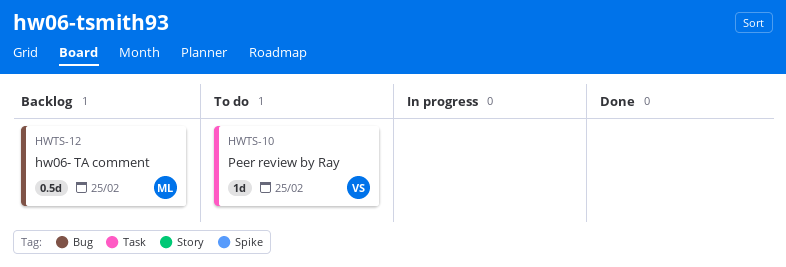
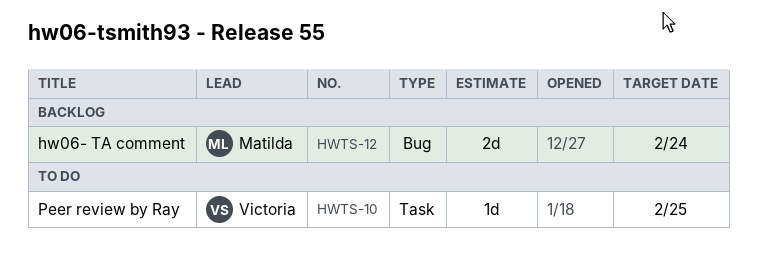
HWTS-12, estimate: 0.5d -> 2d
HWTS-12, due: Feb 25 -> Feb 24

